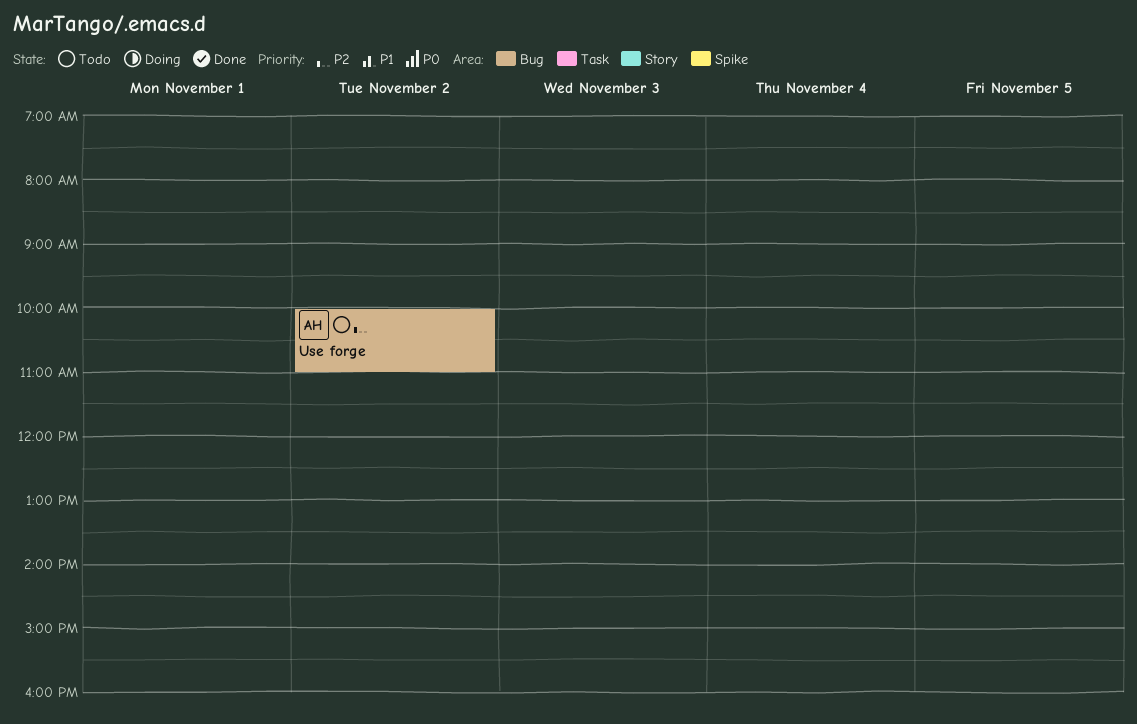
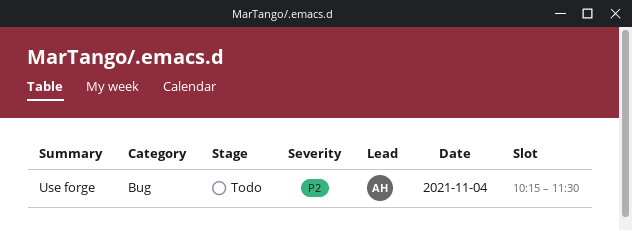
Use forge, day: Nov 2 -> Nov 4
Use forge, begins: 10:00 -> 10:15
Use forge, ends: 11:00 -> 11:30

